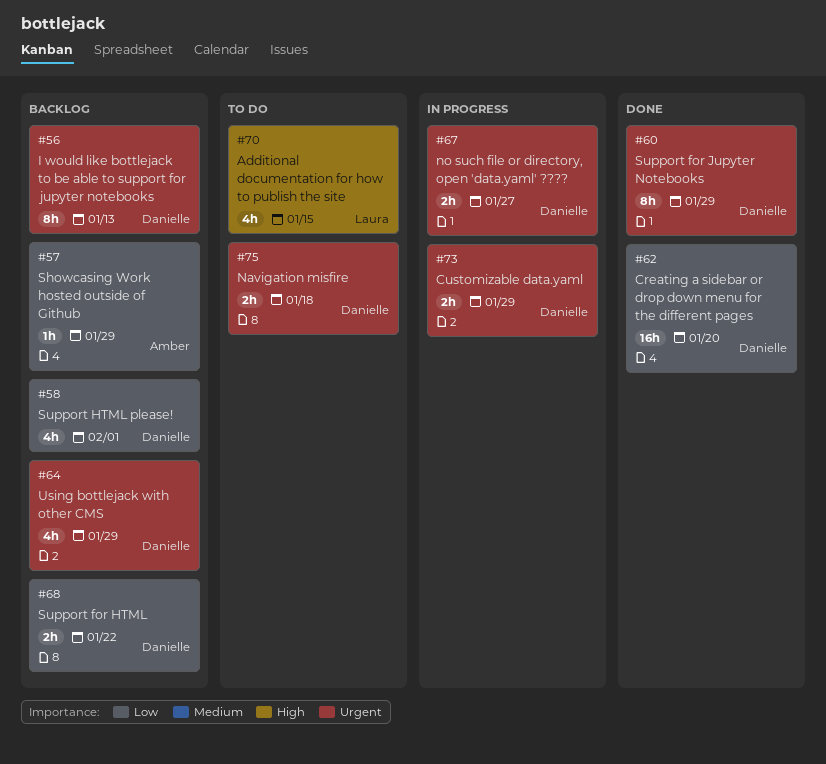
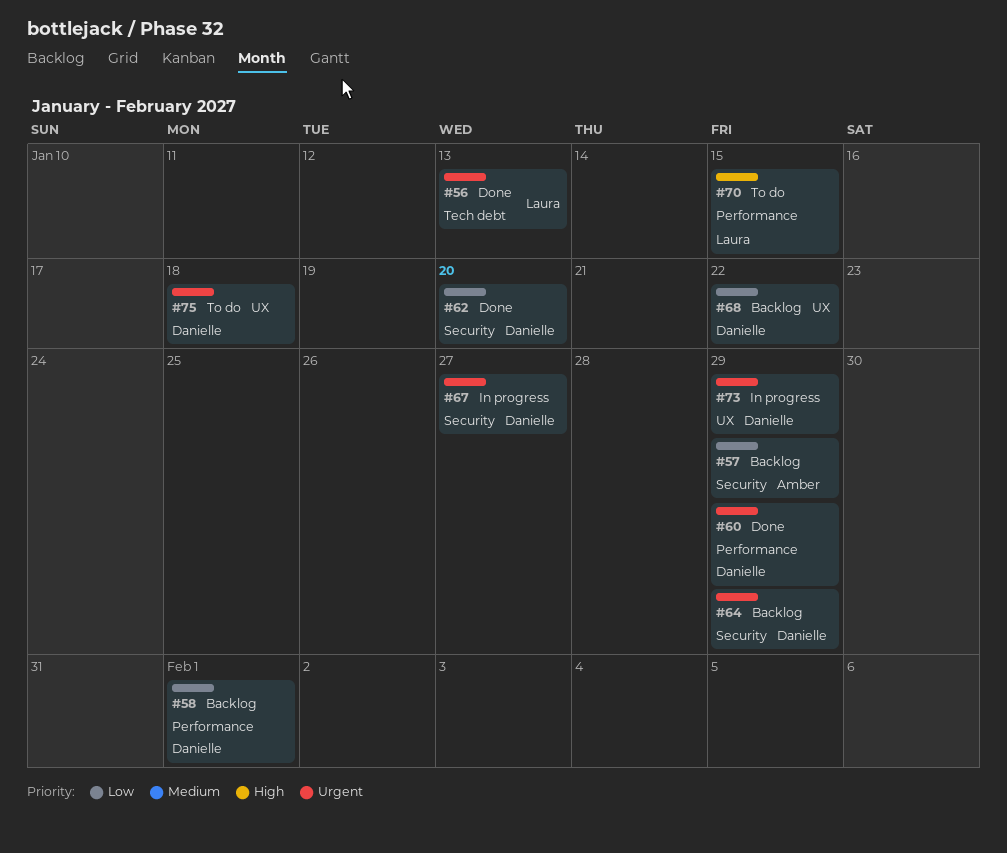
#56, status: Backlog -> Done
#56, owner: Danielle -> Laura

